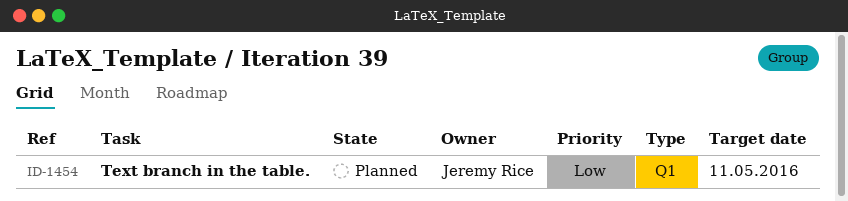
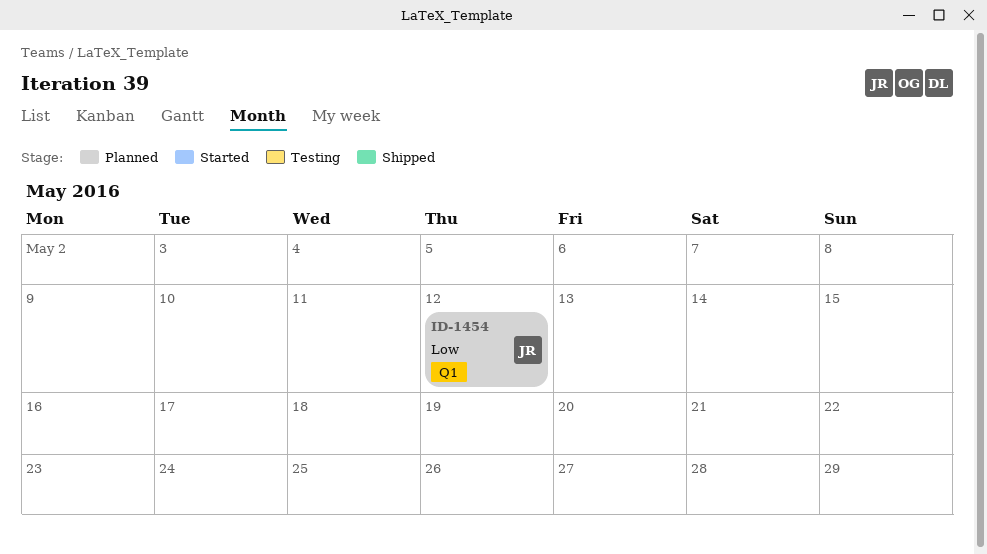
ID-1454, due: May 11 -> May 12

